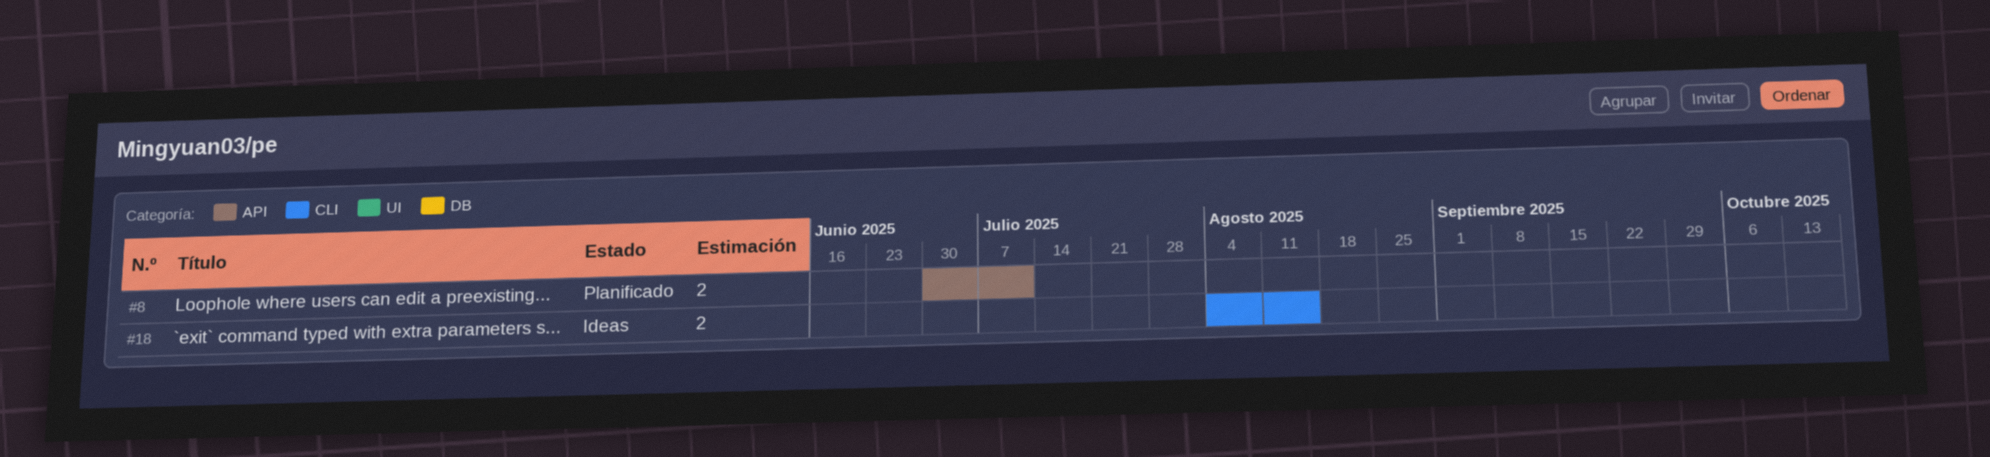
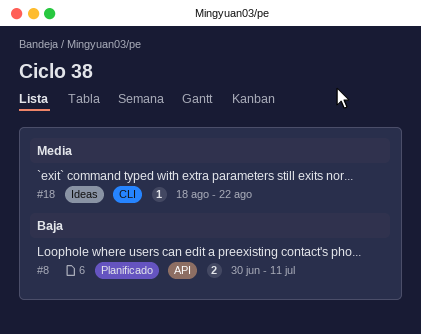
#18, estimate: 2 -> 1
#18, start: Aug 4 -> Aug 18
#18, due: Aug 15 -> Aug 22

